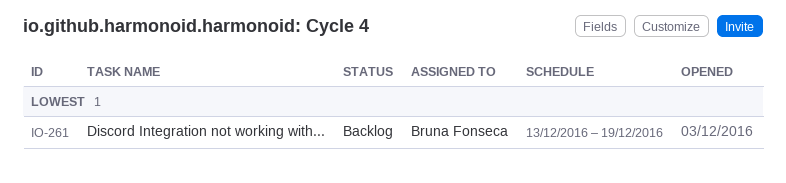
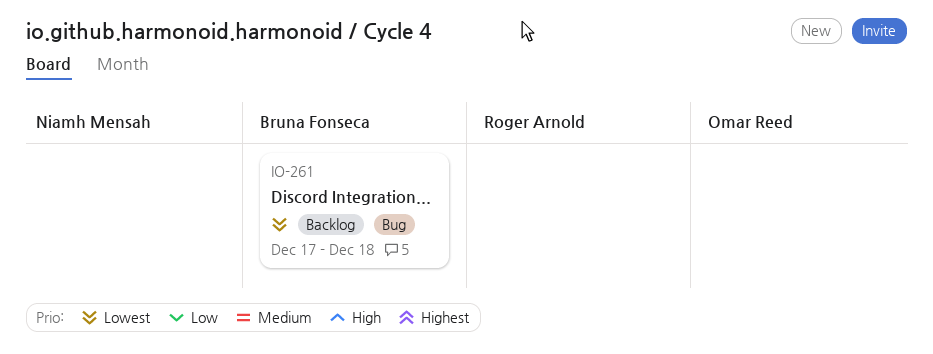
IO-261, start: Dec 13 -> Dec 17
IO-261, due: Dec 19 -> Dec 18

